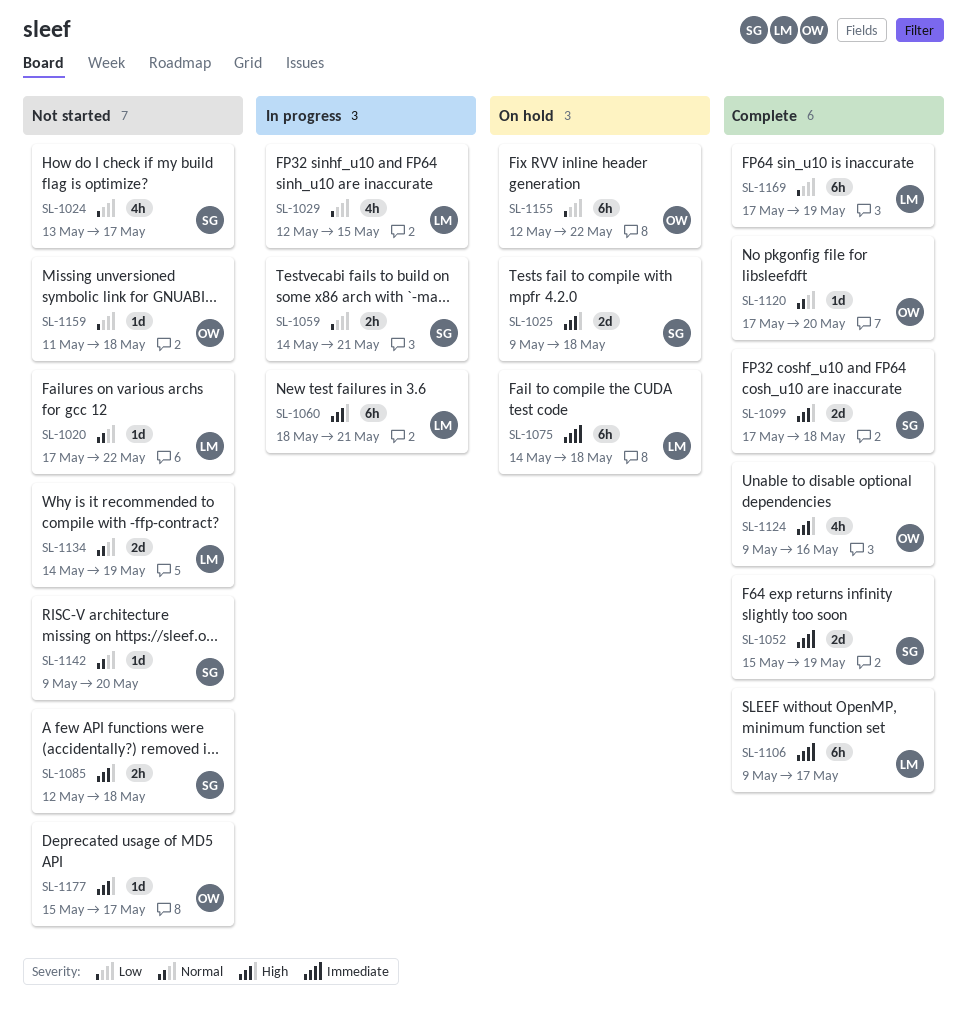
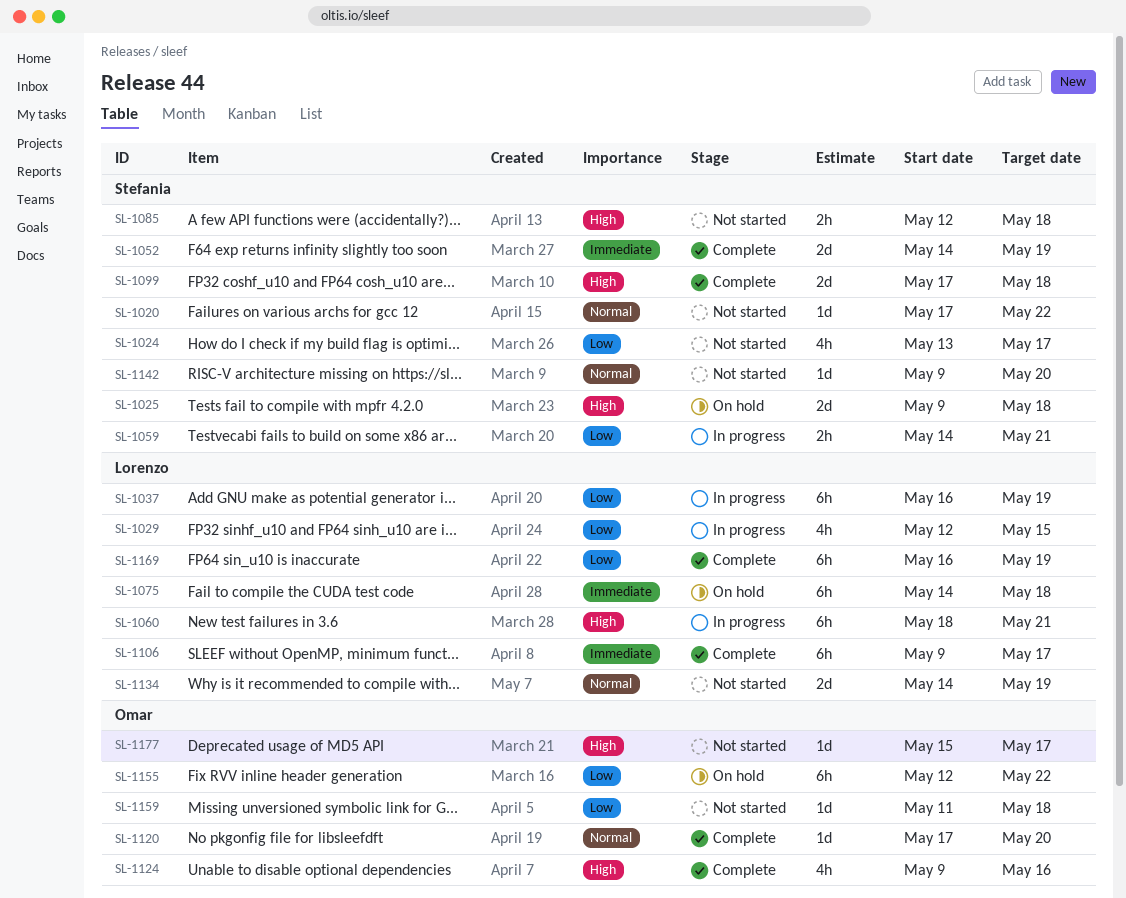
SL-1020, owner: Lorenzo -> Stefania
SL-1037: none -> present
SL-1052, start: May 15 -> May 14
SL-1169, start: May 17 -> May 16

